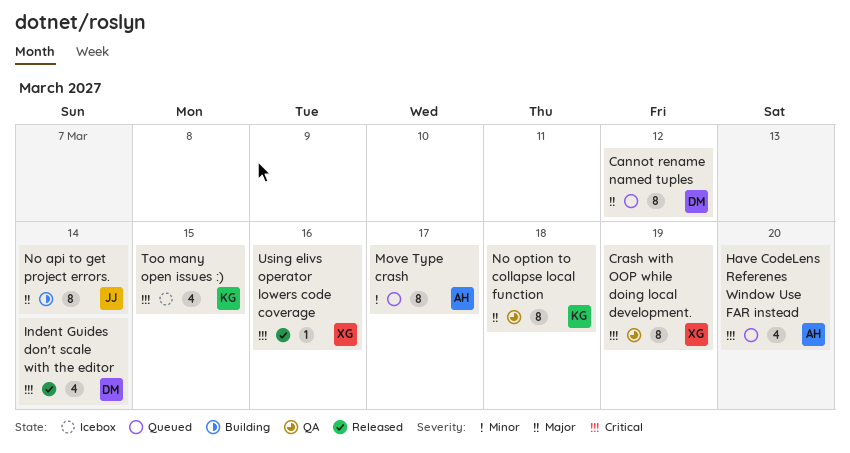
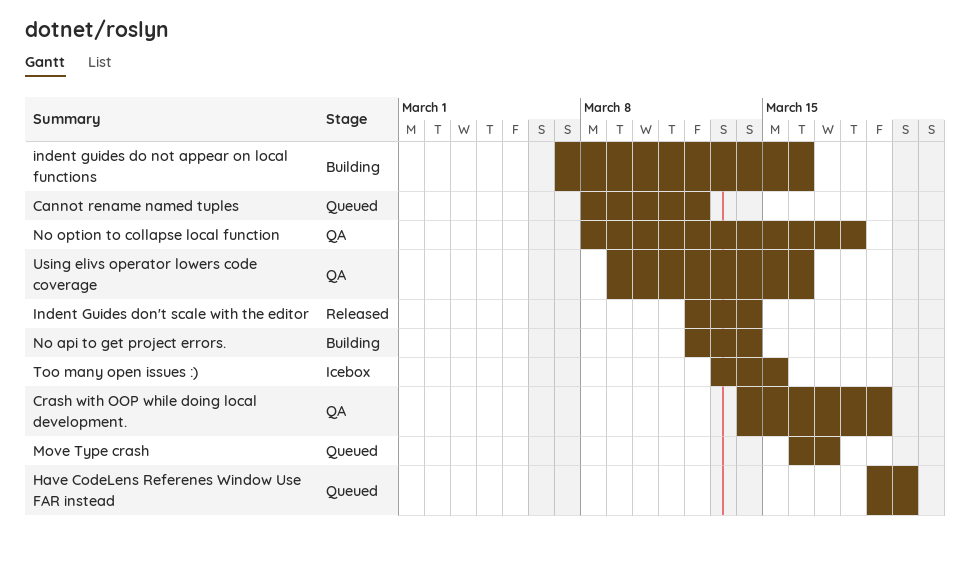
indent guides do not appear on local functions: none -> present
Using elivs operator lowers code coverage, status: Released -> QA

